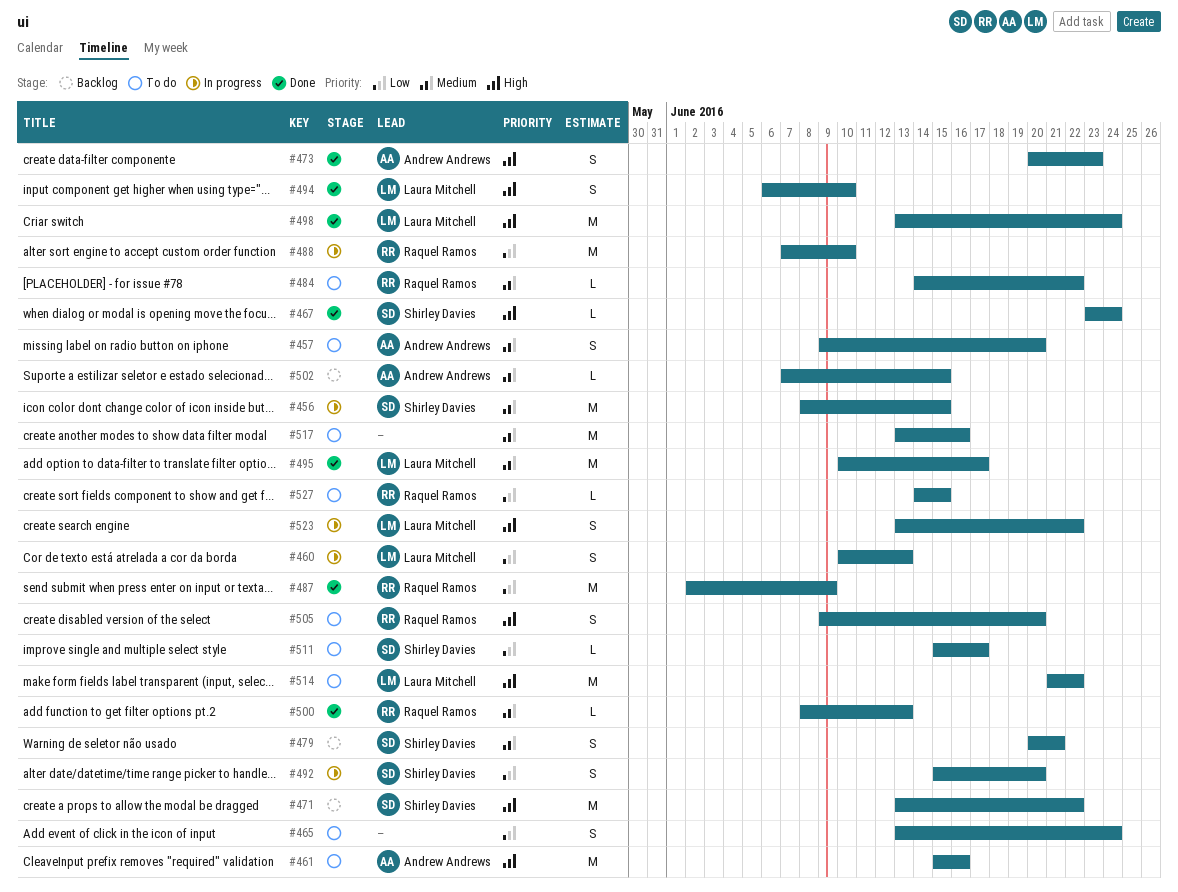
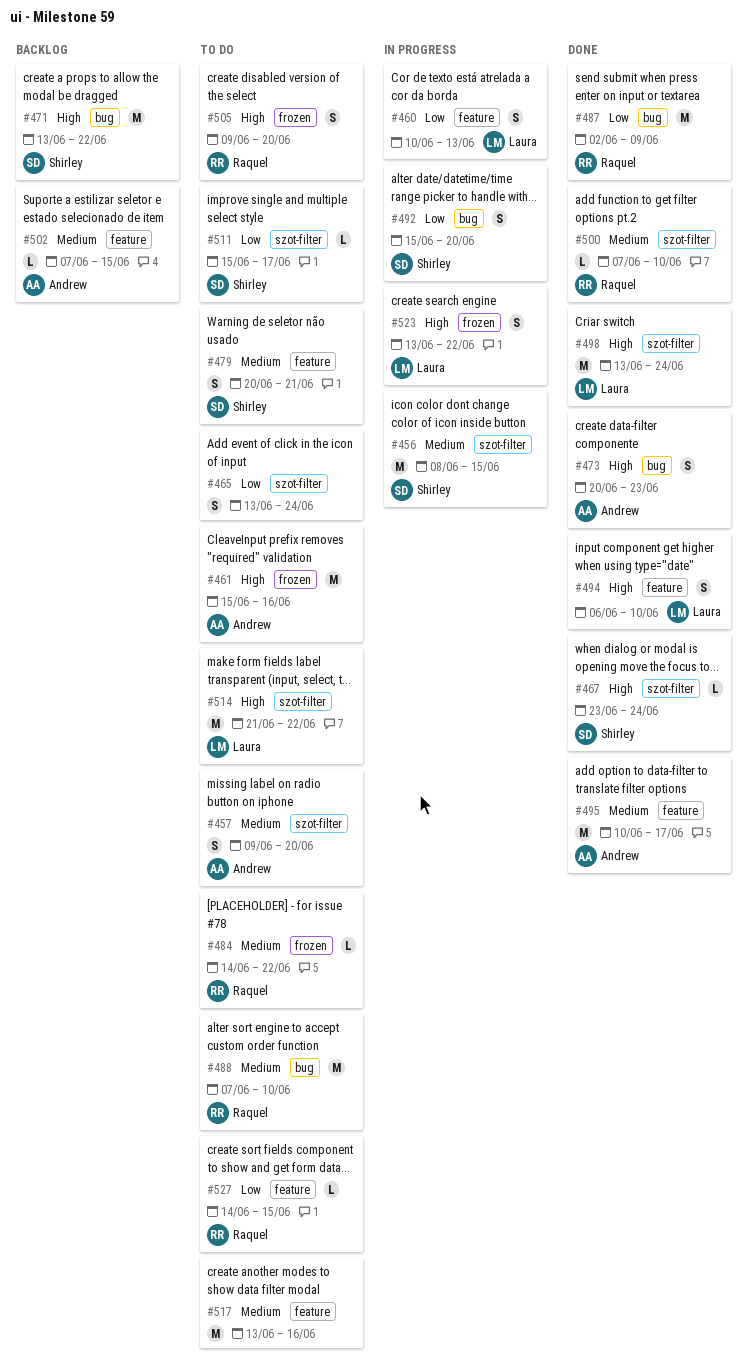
#479, status: Backlog -> To do
#488, status: In progress -> To do
#488, priority: Low -> Medium
#495, owner: Laura Mitchell -> Andrew Andrews
#500, start: Jun 8 -> Jun 7
#500, due: Jun 13 -> Jun 10

